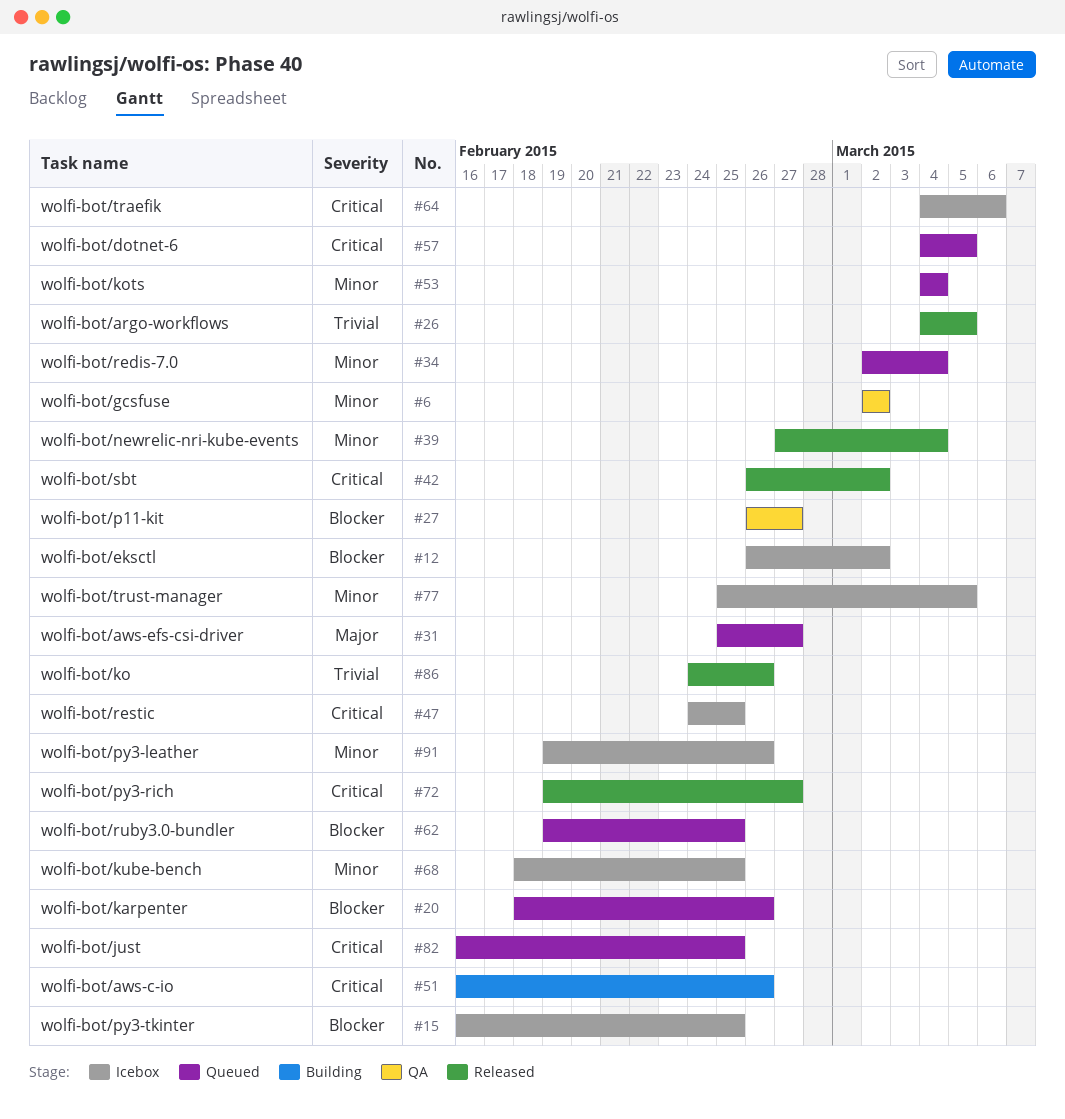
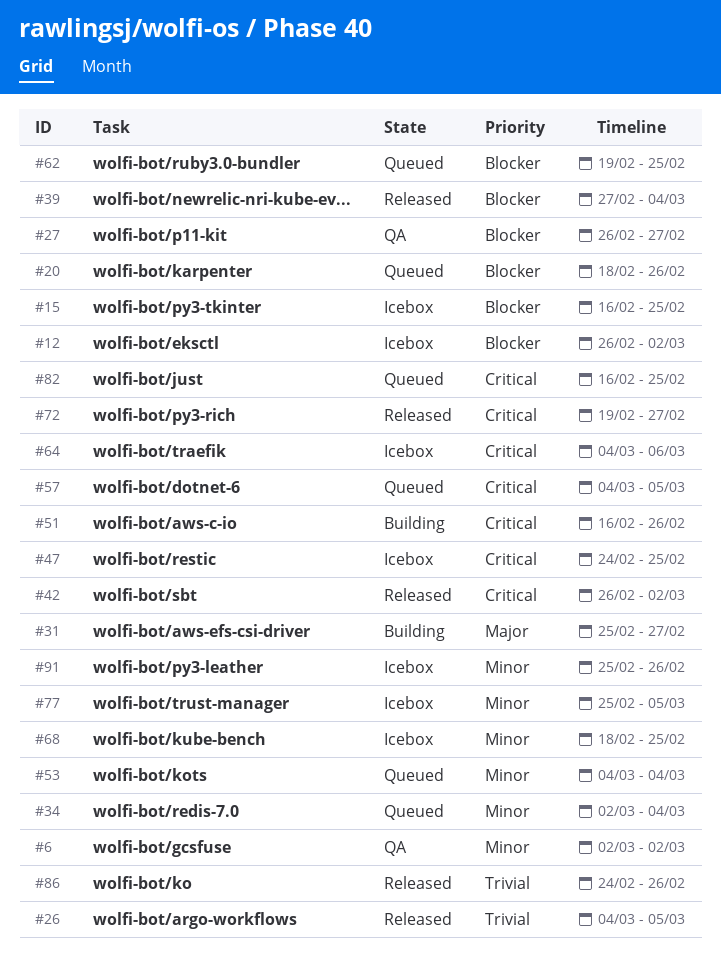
#31, status: Queued -> Building
#39, priority: Minor -> Blocker
#91, start: Feb 19 -> Feb 25

